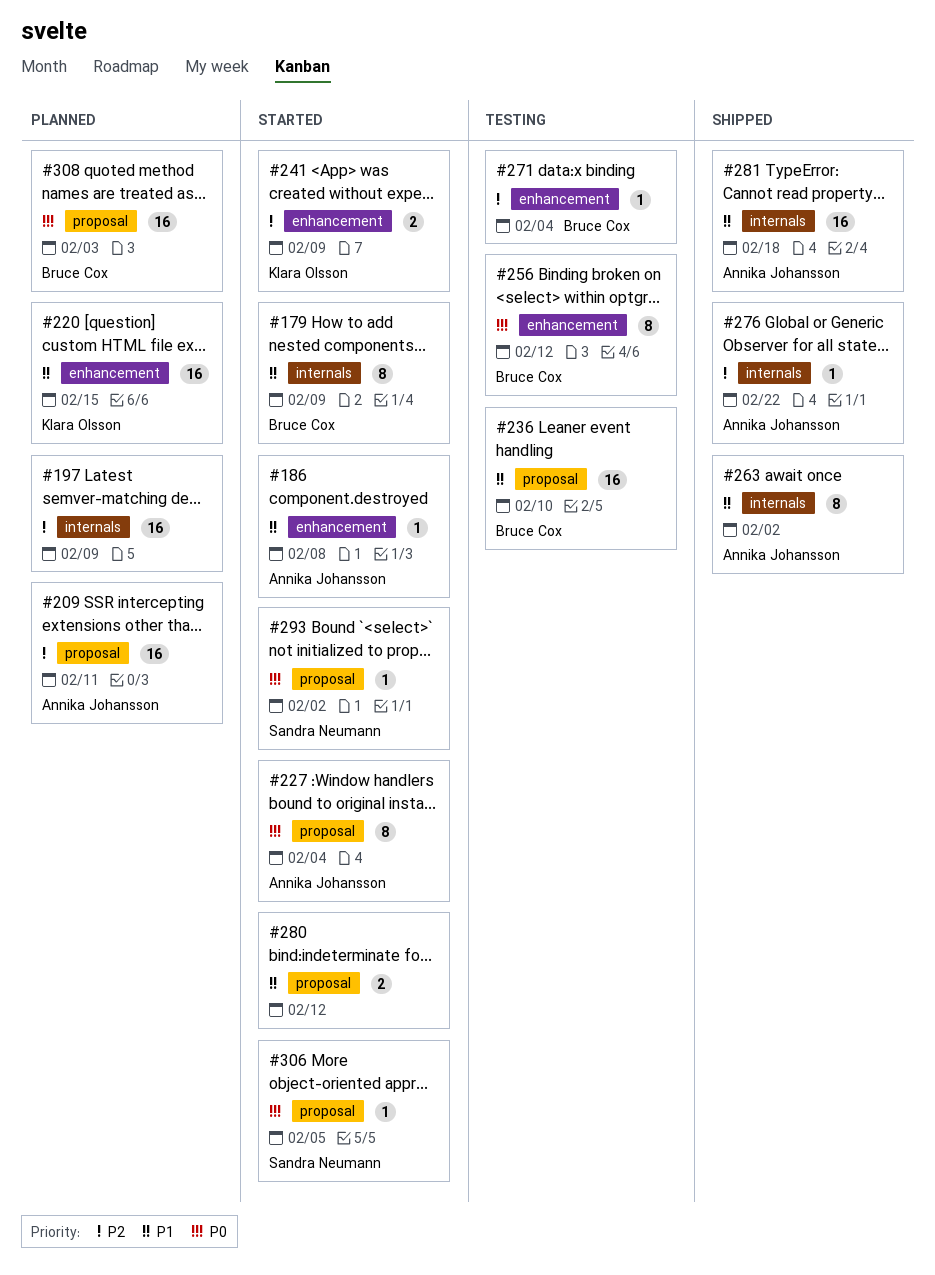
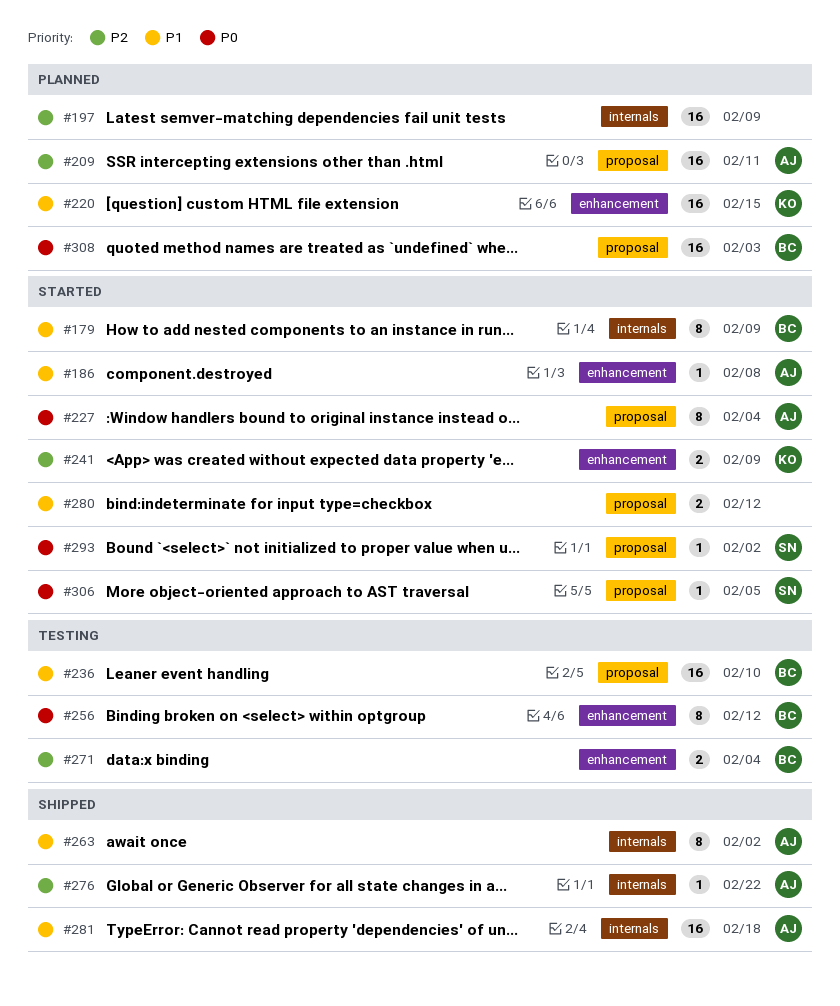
#271, estimate: 1 -> 2

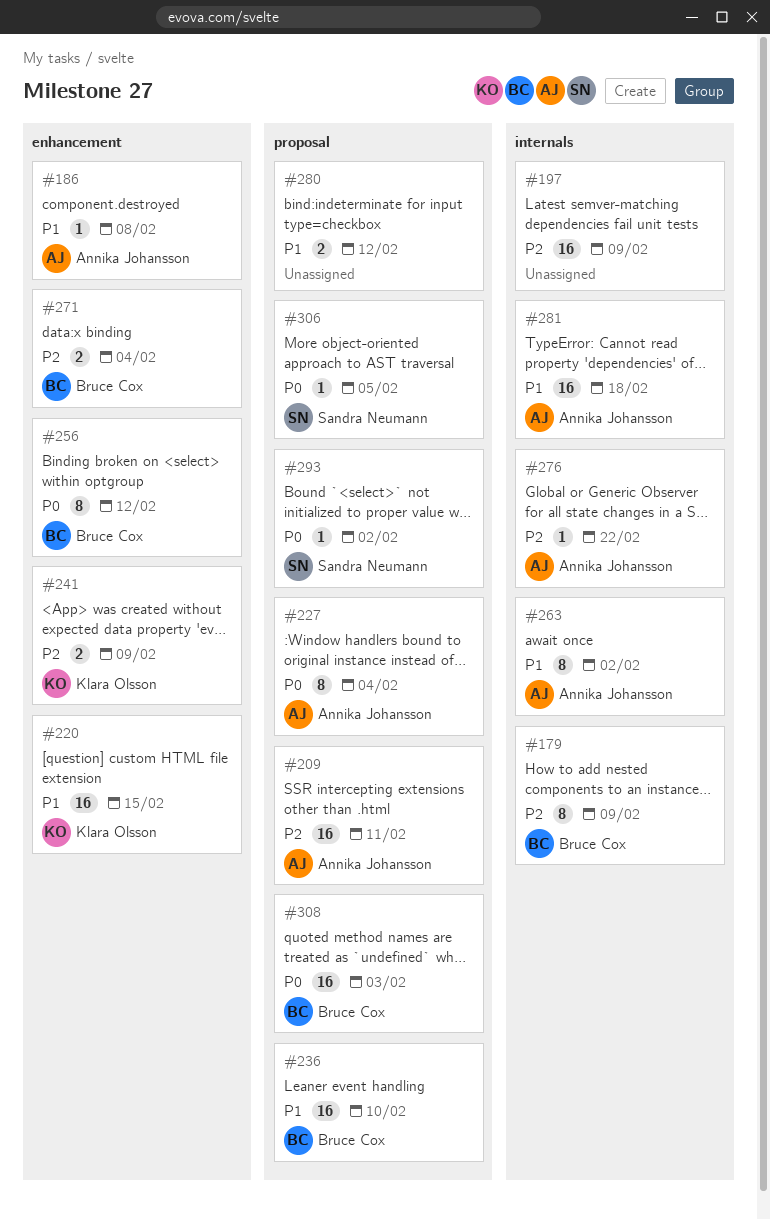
#179, priority: P1 -> P2

